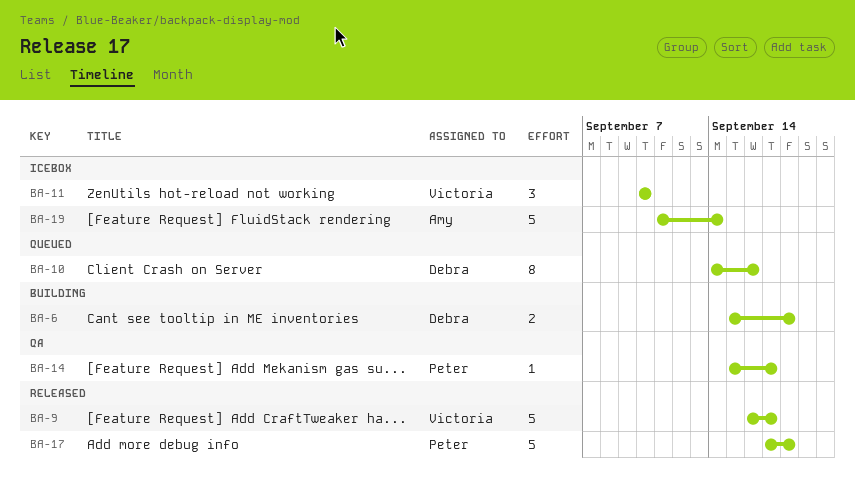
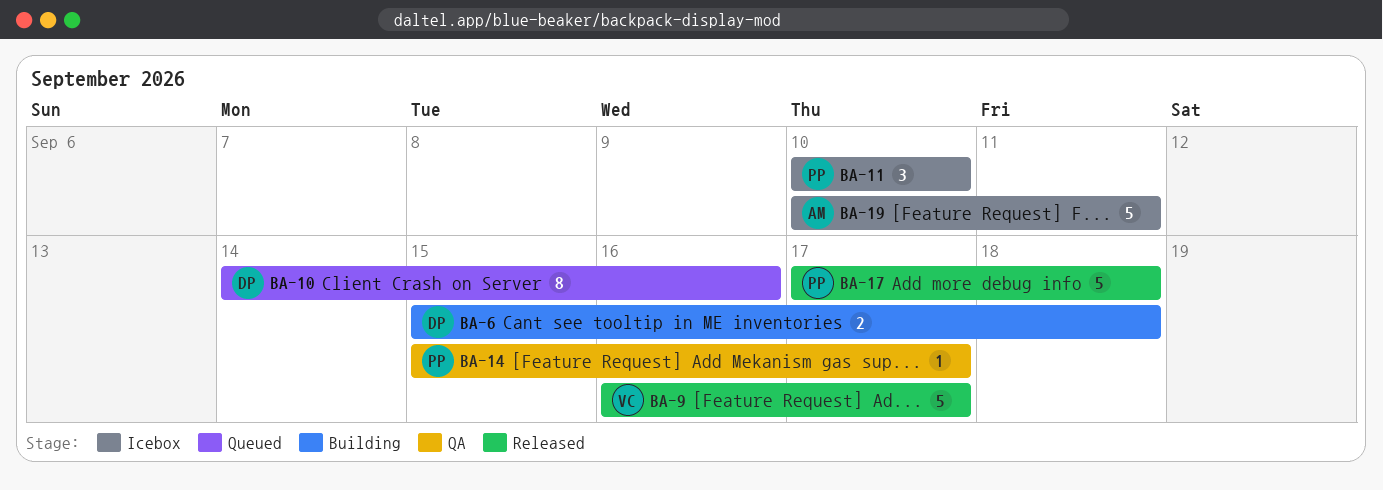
BA-11, owner: Victoria -> Peter
BA-19, start: Sep 11 -> Sep 10
BA-19, due: Sep 14 -> Sep 11

